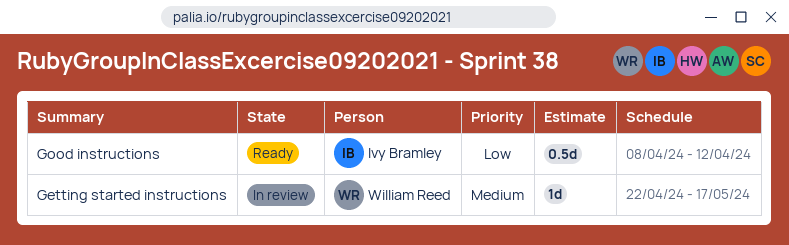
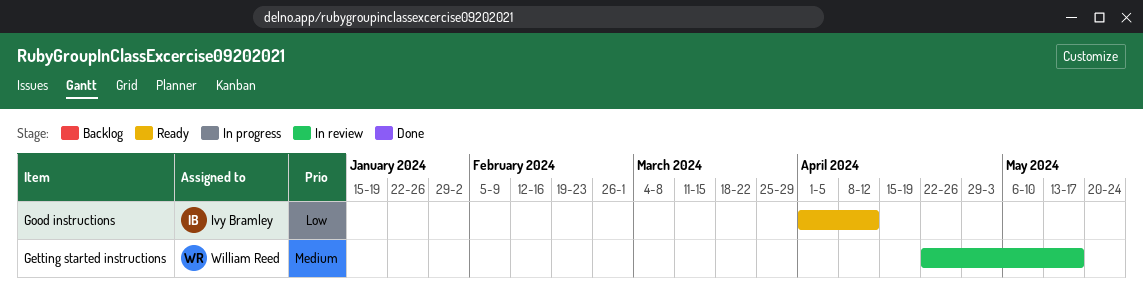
Good instructions, start: Apr 8 -> Apr 1

